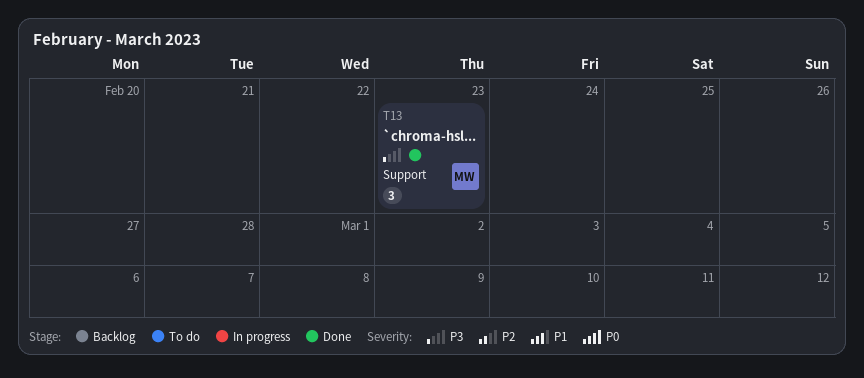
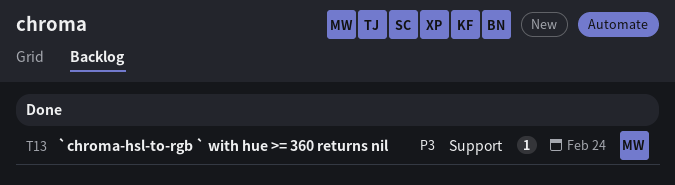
T13, estimate: 3 -> 1
T13, due: Feb 23 -> Feb 24

